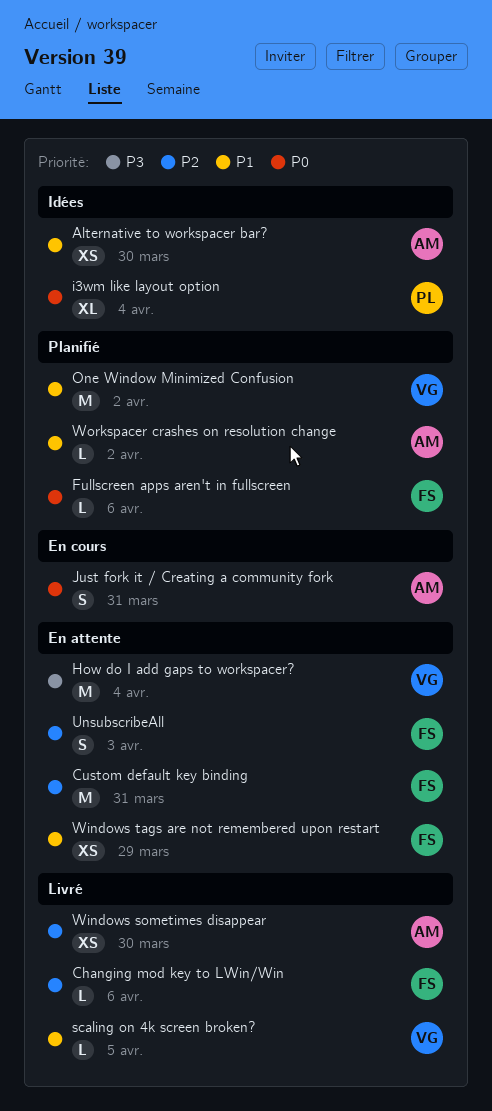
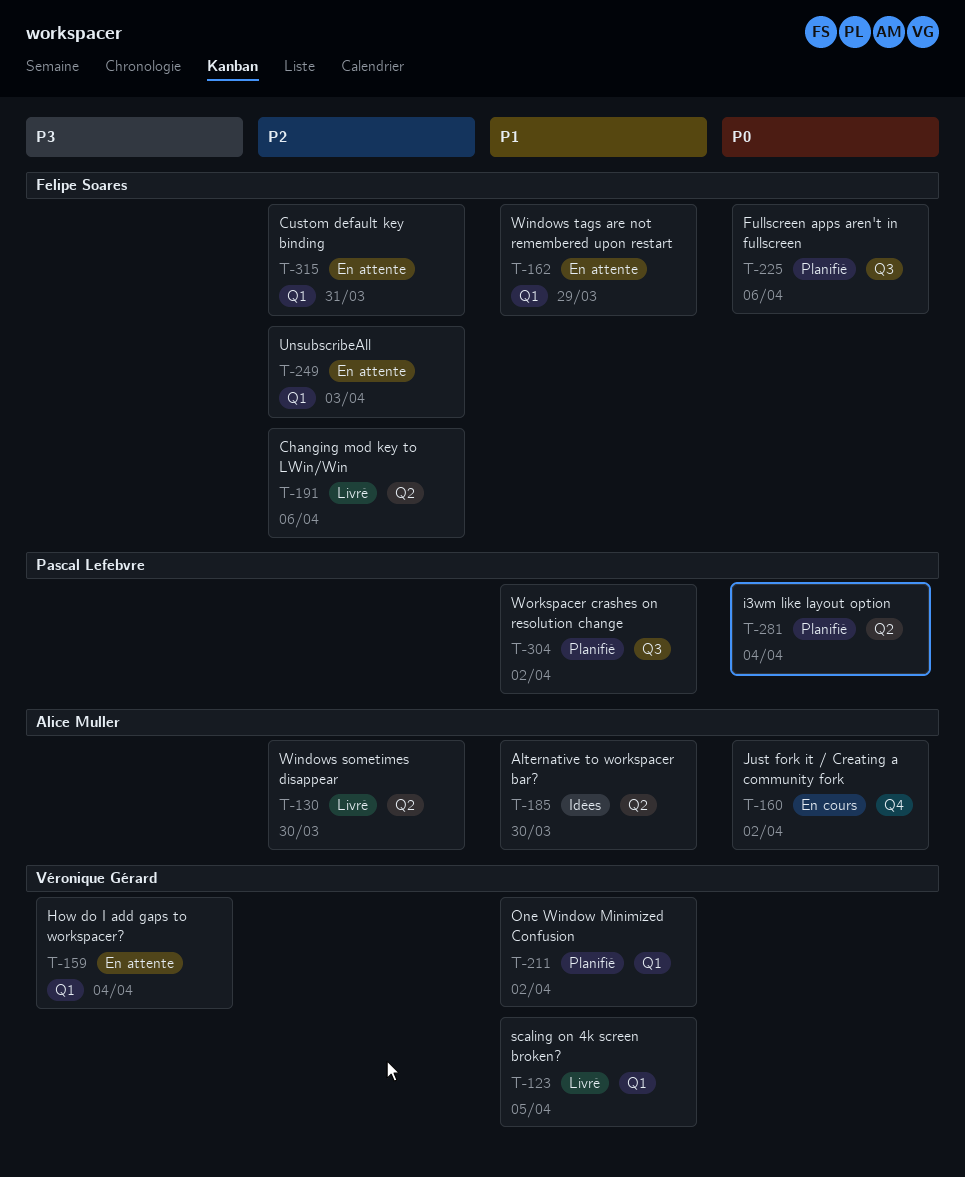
i3wm like layout option, status: Idées -> Planifié
Just fork it / Creating a community fork, due: Mar 31 -> Apr 2
Workspacer crashes on resolution change, owner: Alice Muller -> Pascal Lefebvre

